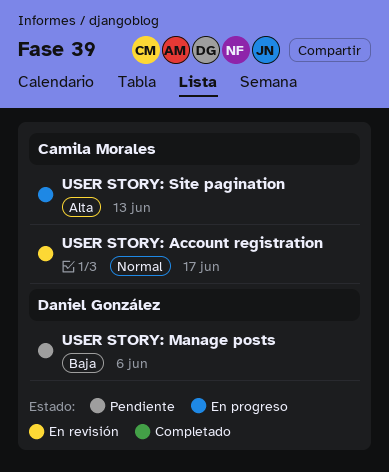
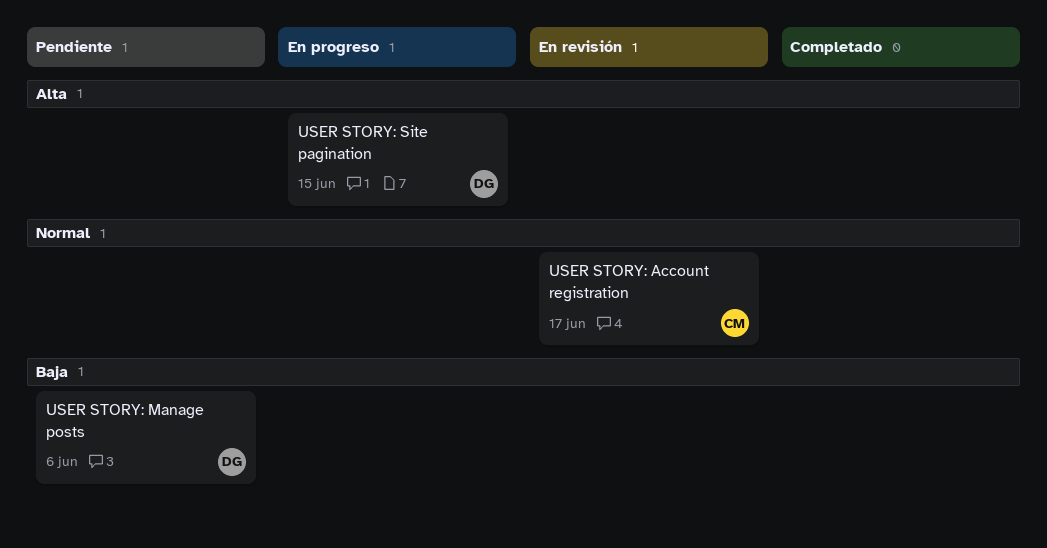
USER STORY: Site pagination, owner: Camila Morales -> Daniel González
USER STORY: Site pagination, due: Jun 13 -> Jun 15

